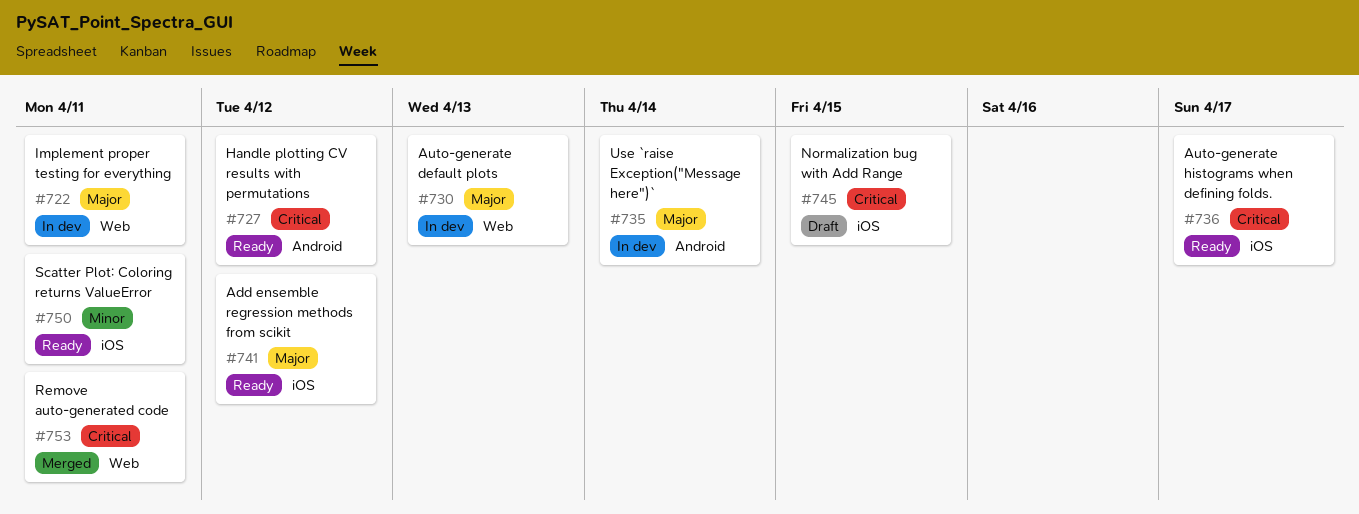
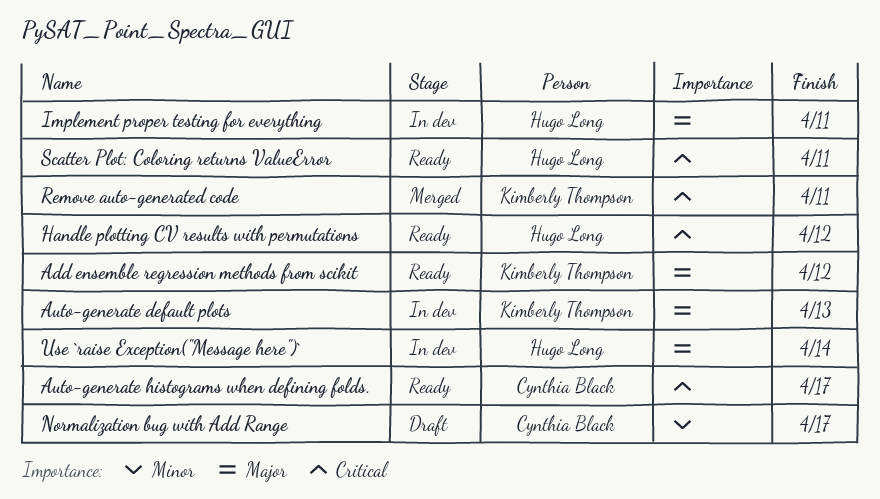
Normalization bug with Add Range, priority: Critical -> Minor
Normalization bug with Add Range, due: Apr 15 -> Apr 17
Scatter Plot: Coloring returns ValueError, priority: Minor -> Critical

